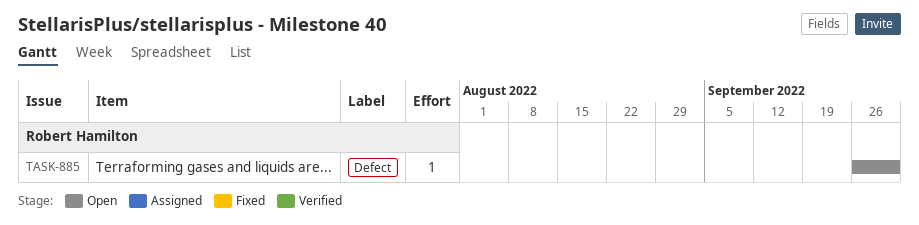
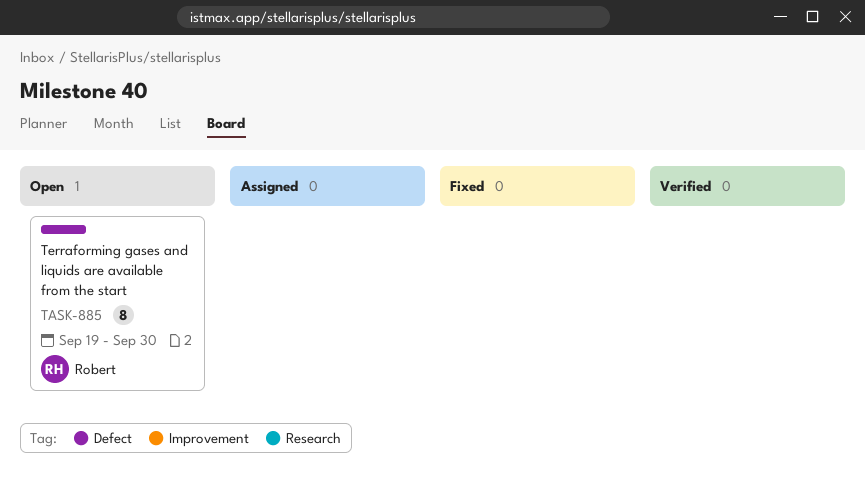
TASK-885, estimate: 1 -> 8
TASK-885, start: Sep 26 -> Sep 19

